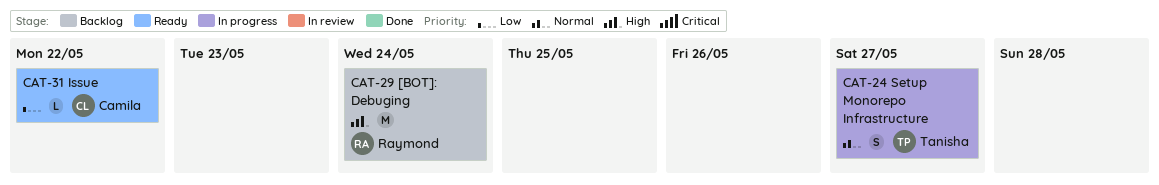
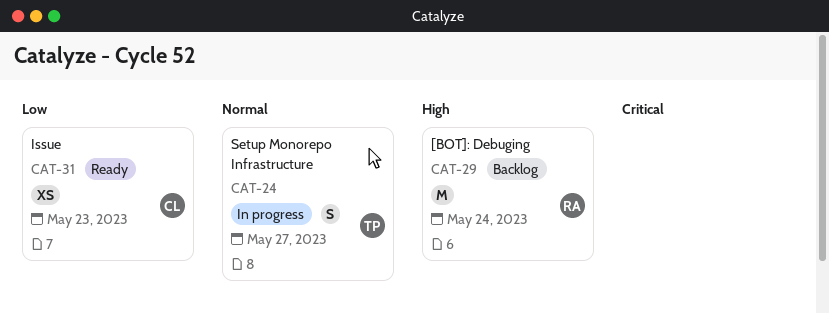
CAT-31, estimate: L -> XS
CAT-31, due: May 22 -> May 23

